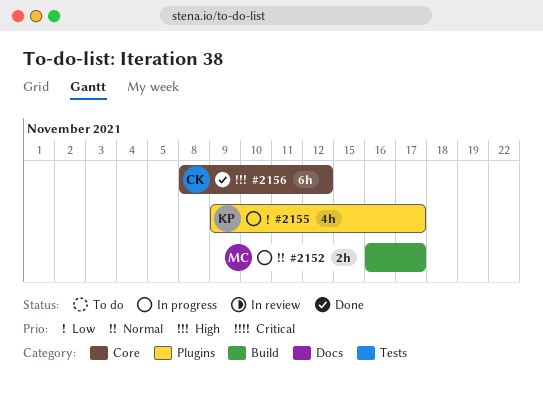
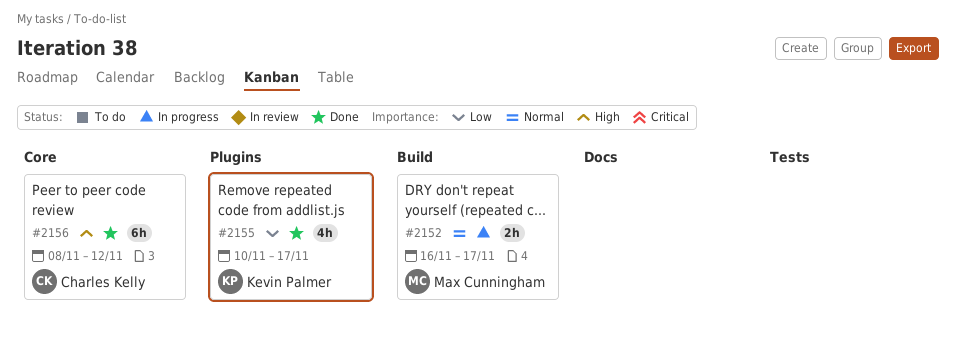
#2155, status: In progress -> Done
#2155, start: Nov 9 -> Nov 10

